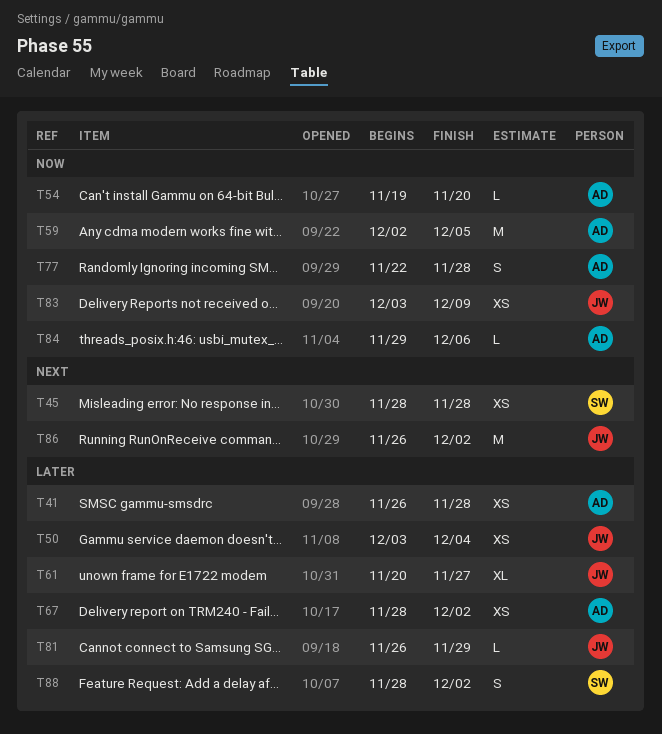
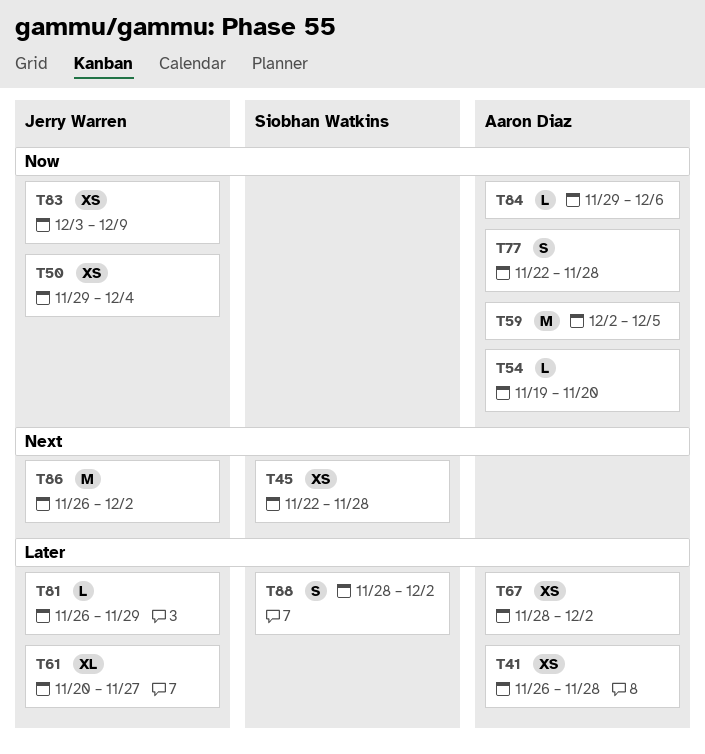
T45, start: Nov 28 -> Nov 22
T50, priority: Later -> Now
T50, start: Dec 3 -> Nov 29

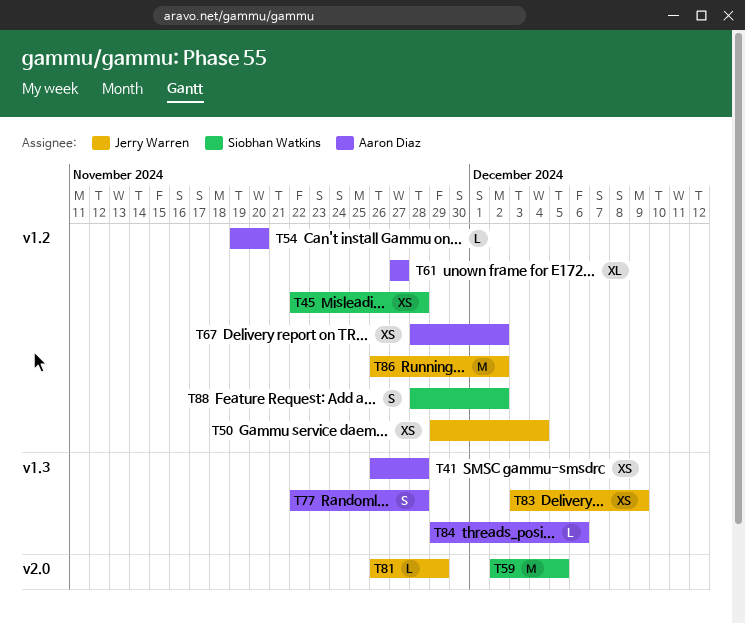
T59, owner: Aaron Diaz -> Siobhan Watkins
T61, owner: Jerry Warren -> Aaron Diaz
T61, start: Nov 20 -> Nov 27

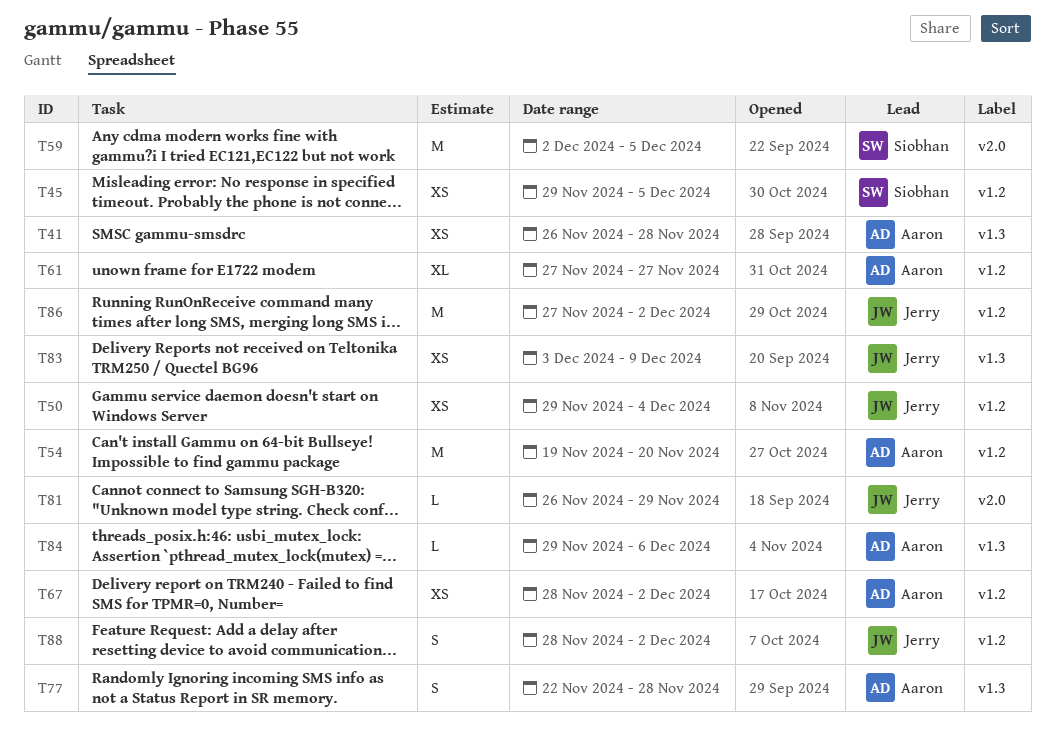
T45, start: Nov 22 -> Nov 29
T45, due: Nov 28 -> Dec 5
T54, estimate: L -> M
T86, start: Nov 26 -> Nov 27
T88, owner: Siobhan Watkins -> Jerry Warren

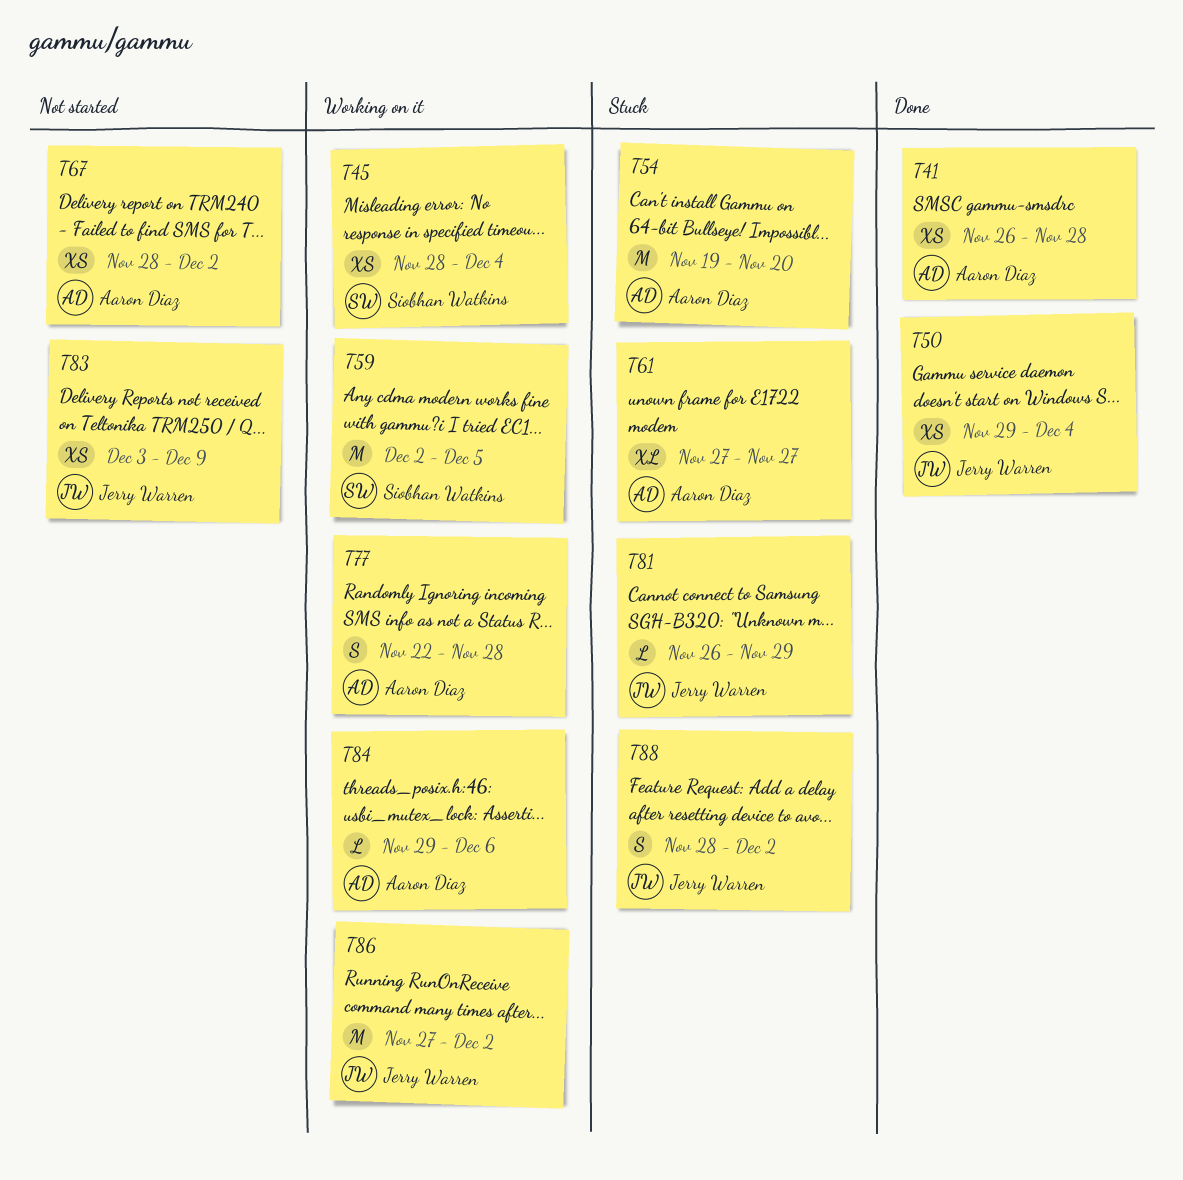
T45, start: Nov 29 -> Nov 28
T45, due: Dec 5 -> Dec 4

